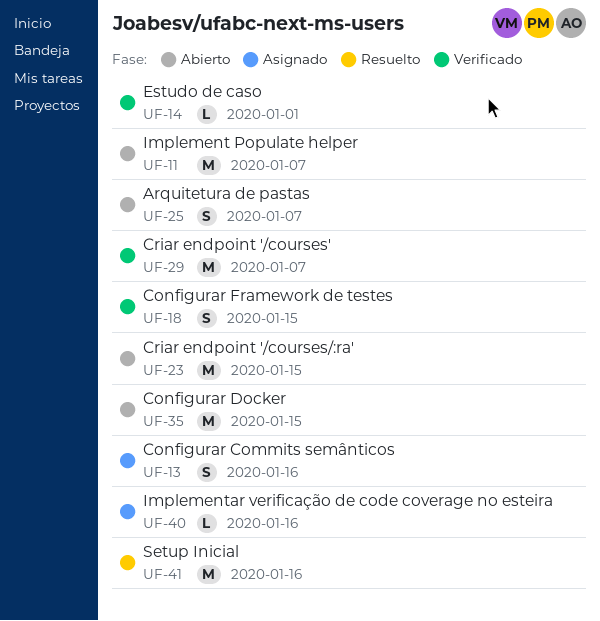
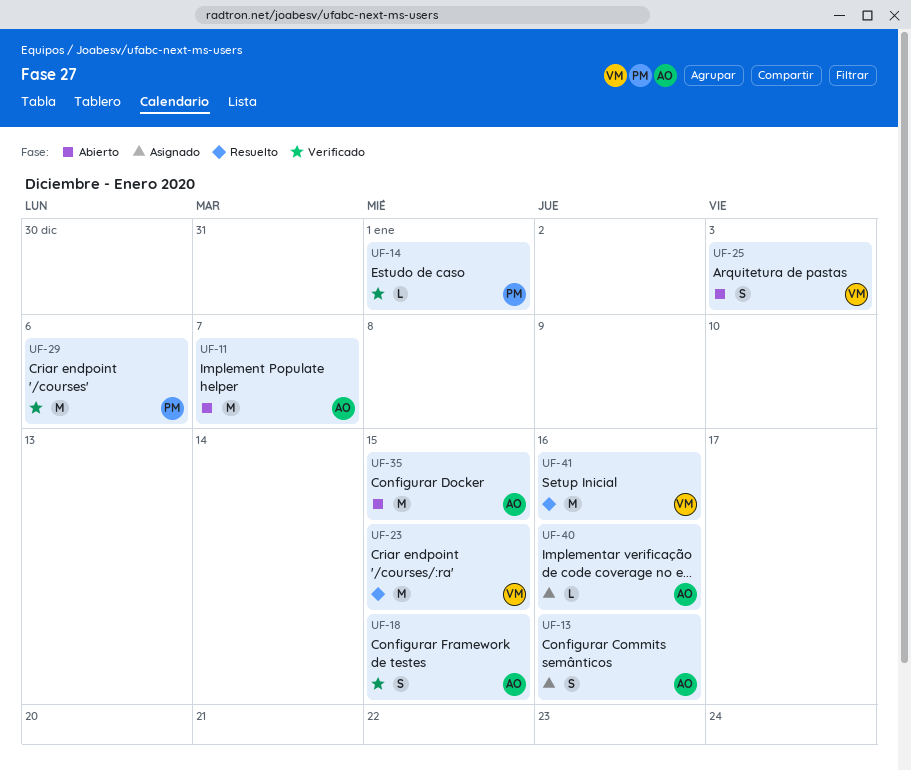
UF-23, status: Abierto -> Resuelto
UF-25, due: Jan 7 -> Jan 3
UF-29, due: Jan 7 -> Jan 6

